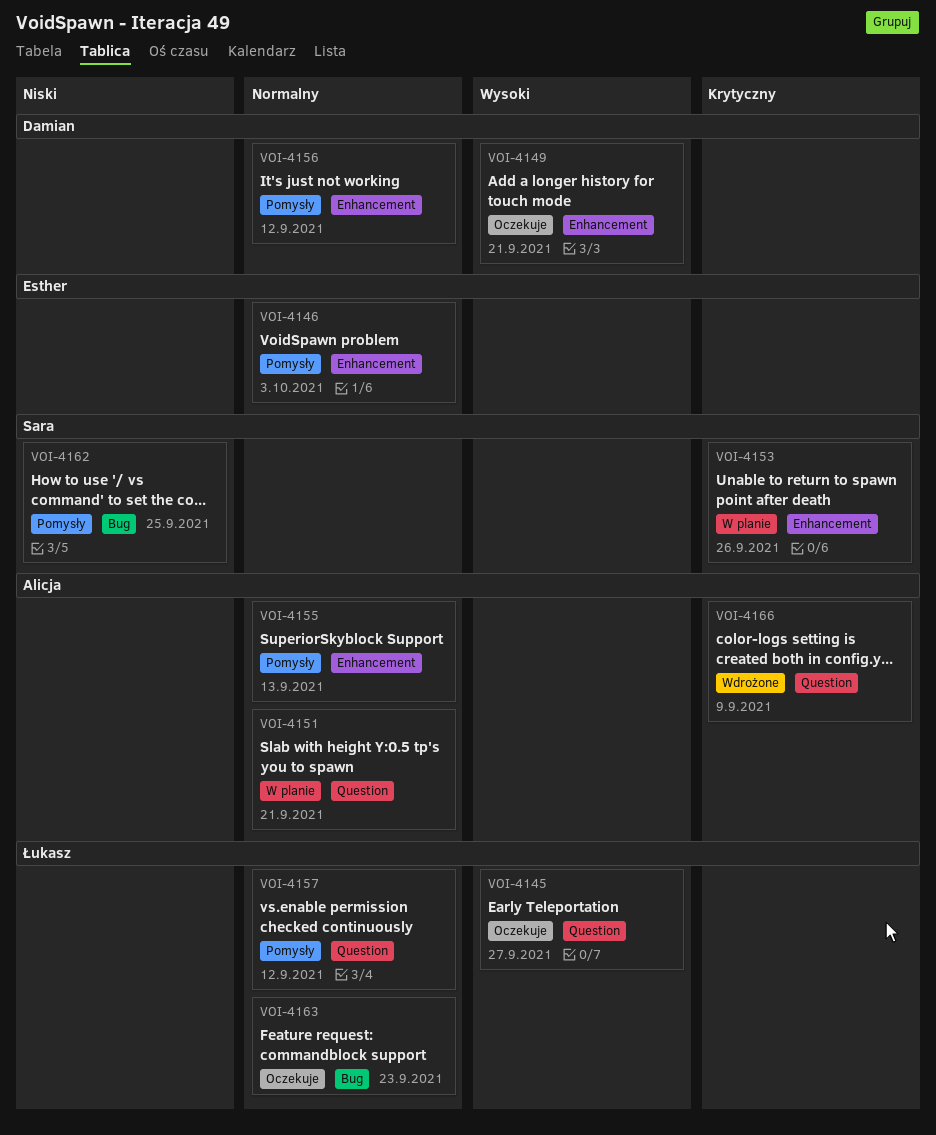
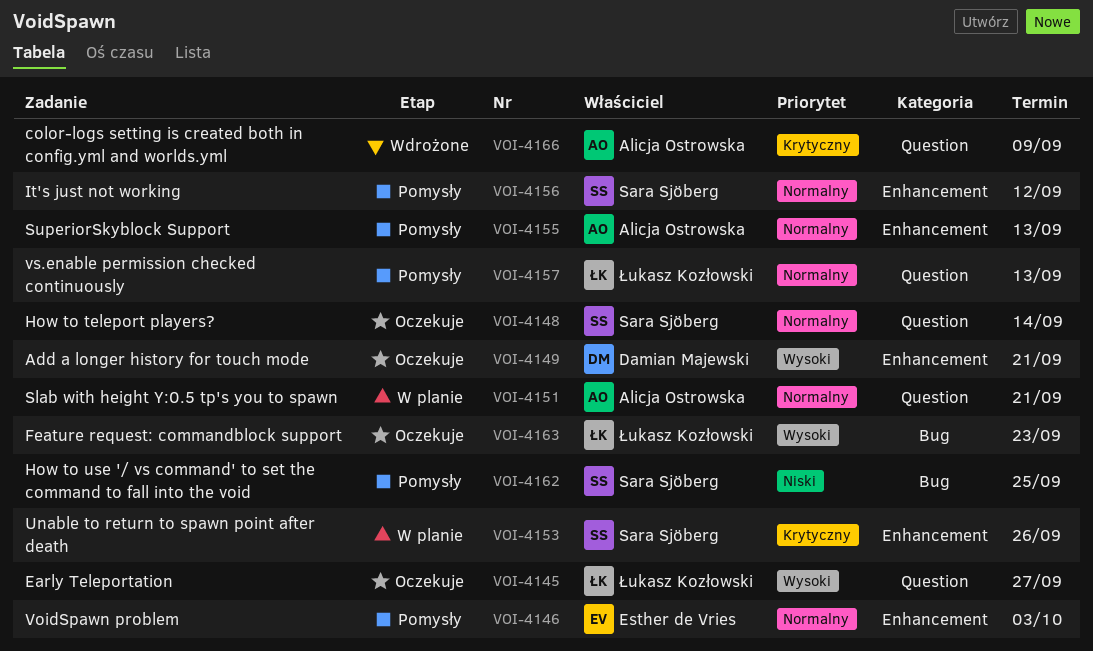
VOI-4148: none -> present
VOI-4156, owner: Damian Majewski -> Sara Sjöberg
VOI-4157, due: Sep 12 -> Sep 13
VOI-4163, priority: Normalny -> Wysoki

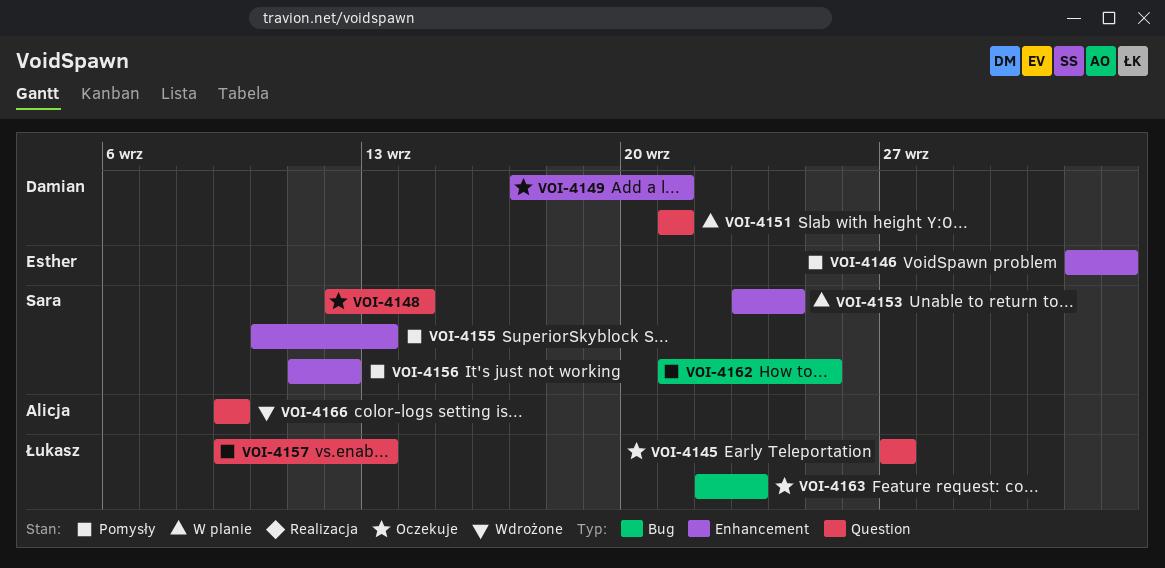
VOI-4151, owner: Alicja Ostrowska -> Damian Majewski
VOI-4153, due: Sep 26 -> Sep 24
VOI-4155, owner: Alicja Ostrowska -> Sara Sjöberg

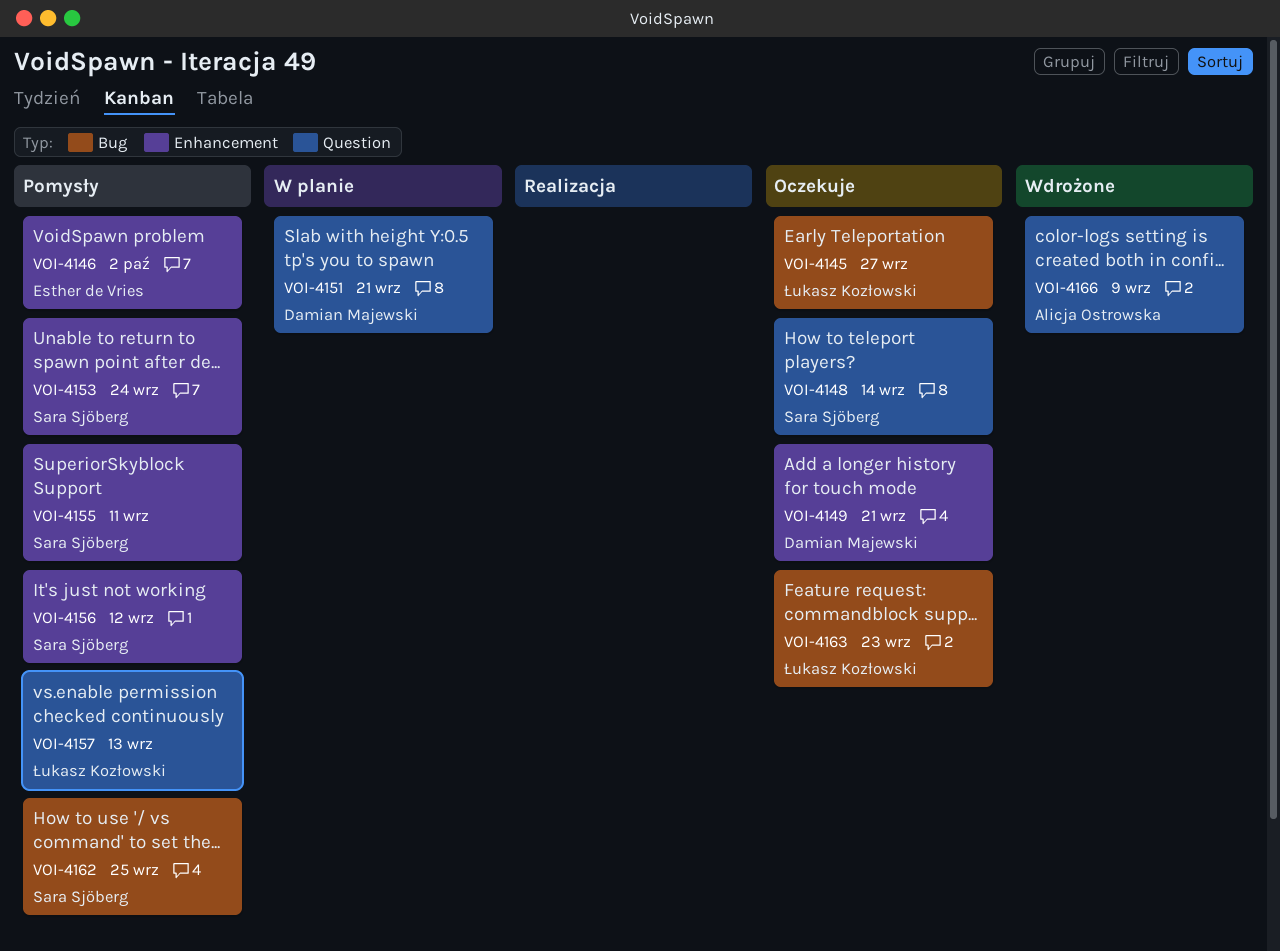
VOI-4145, label: Question -> Bug
VOI-4146, due: Oct 3 -> Oct 2
VOI-4153, status: W planie -> Pomysły
VOI-4155, due: Sep 13 -> Sep 11

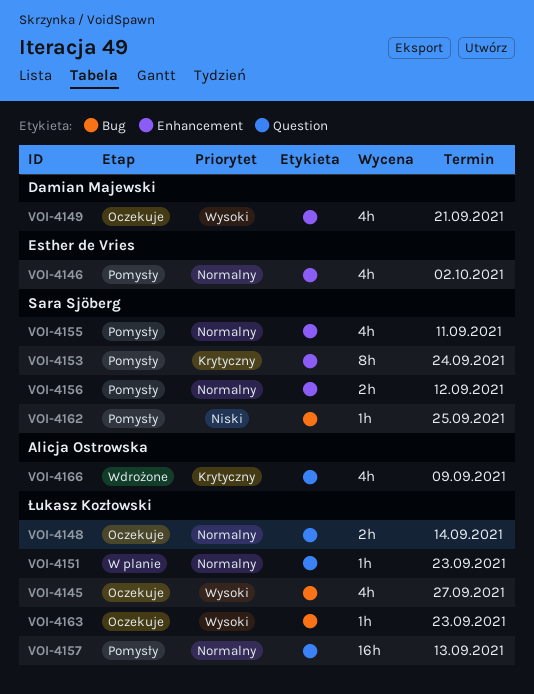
VOI-4148, owner: Sara Sjöberg -> Łukasz Kozłowski
VOI-4151, owner: Damian Majewski -> Łukasz Kozłowski
VOI-4151, due: Sep 21 -> Sep 23

